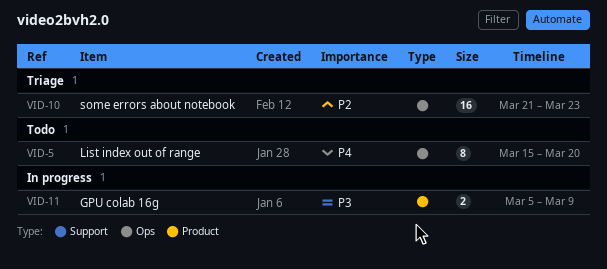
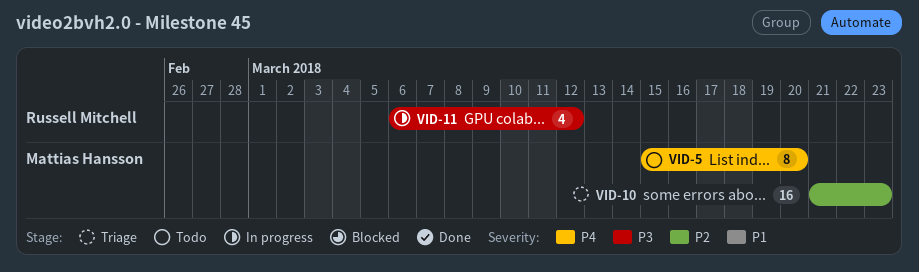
VID-11, estimate: 2 -> 4
VID-11, start: Mar 5 -> Mar 6
VID-11, due: Mar 9 -> Mar 12

